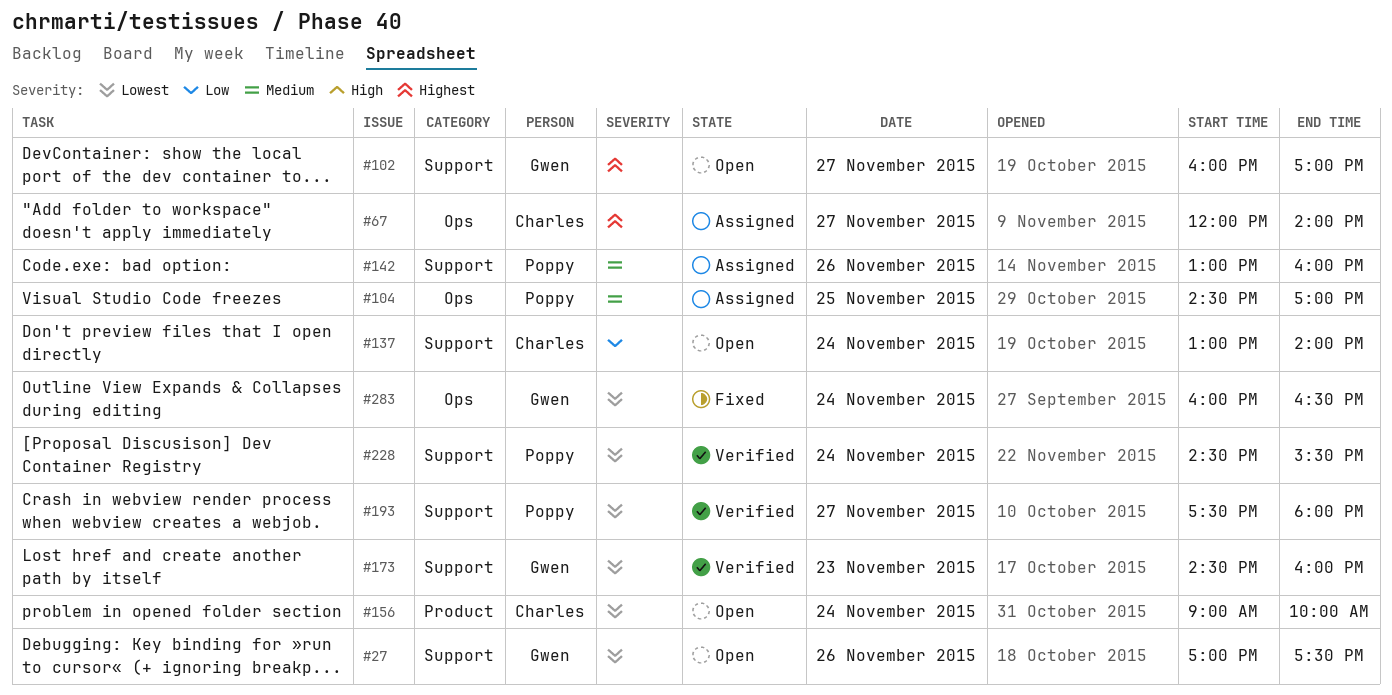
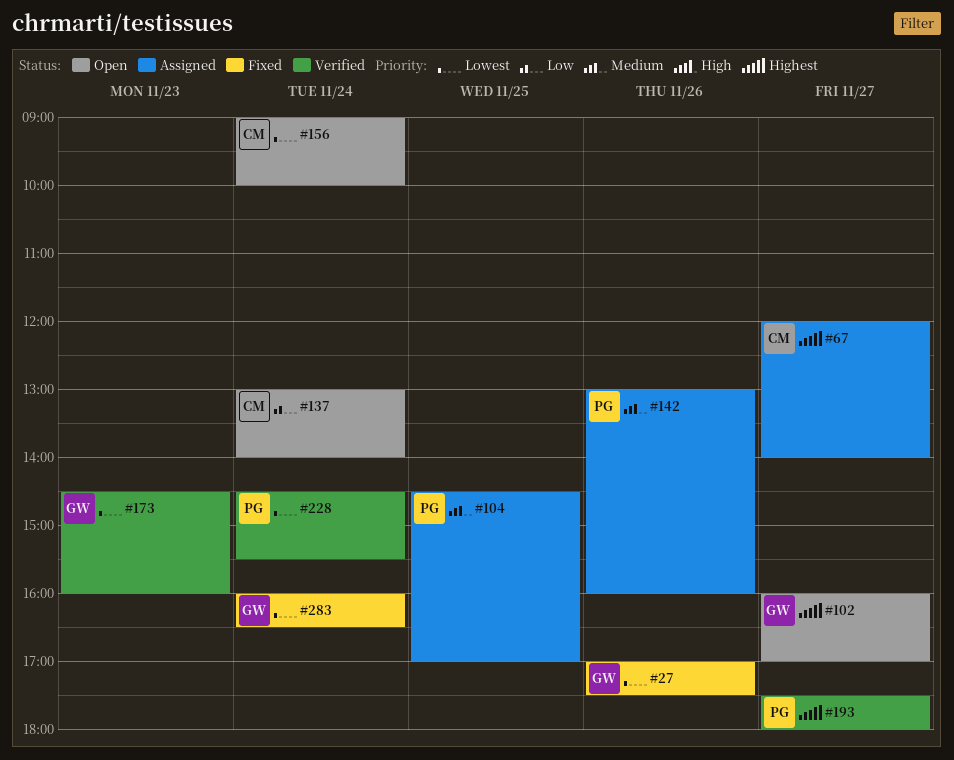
#27, status: Open -> Fixed
#193, priority: Lowest -> Highest

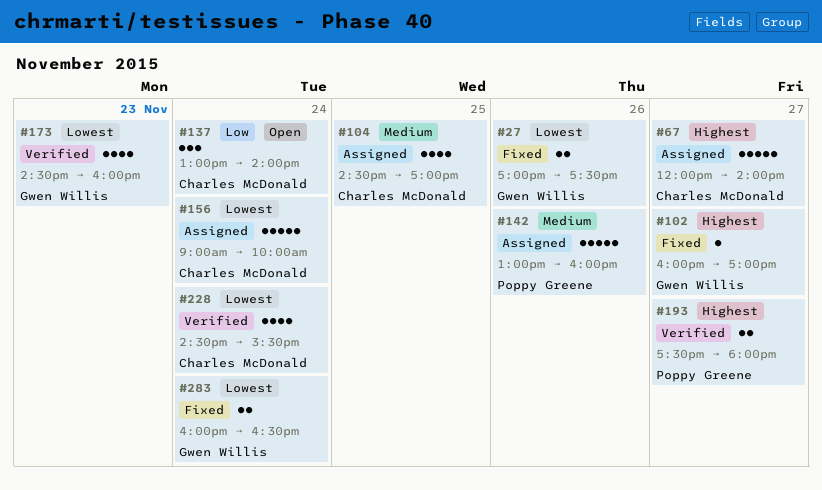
#102, status: Open -> Fixed
#104, owner: Poppy Greene -> Charles McDonald
#156, status: Open -> Assigned
#228, owner: Poppy Greene -> Charles McDonald

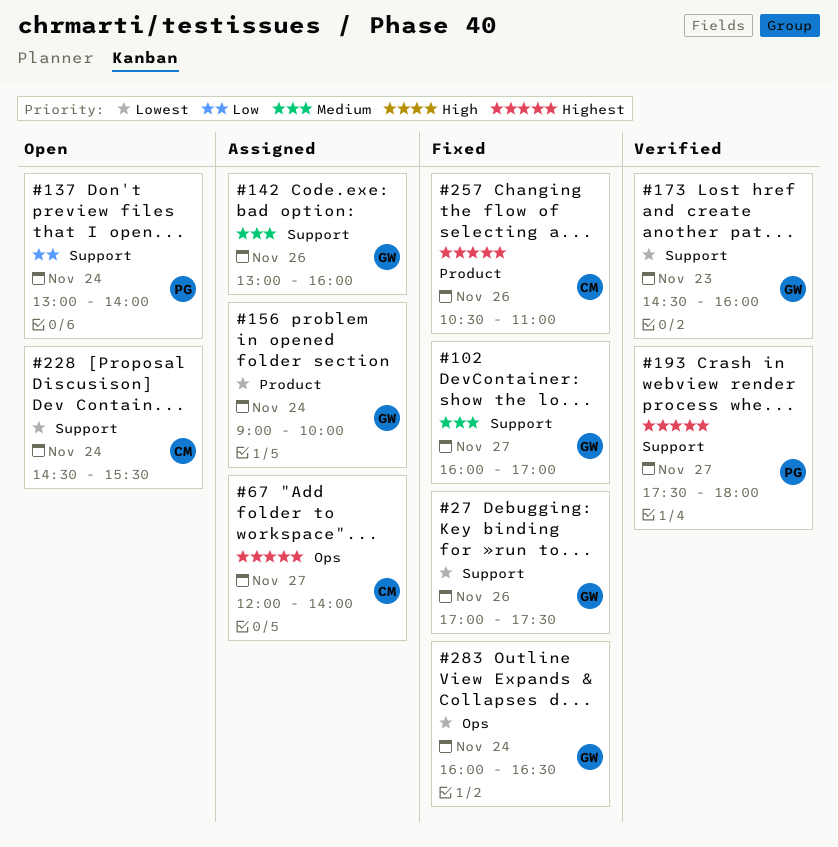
#102, priority: Highest -> Medium
#104: present -> none
#137, owner: Charles McDonald -> Poppy Greene
#142, owner: Poppy Greene -> Gwen Willis
#156, owner: Charles McDonald -> Gwen Willis
#228, status: Verified -> Open
#257: none -> present

